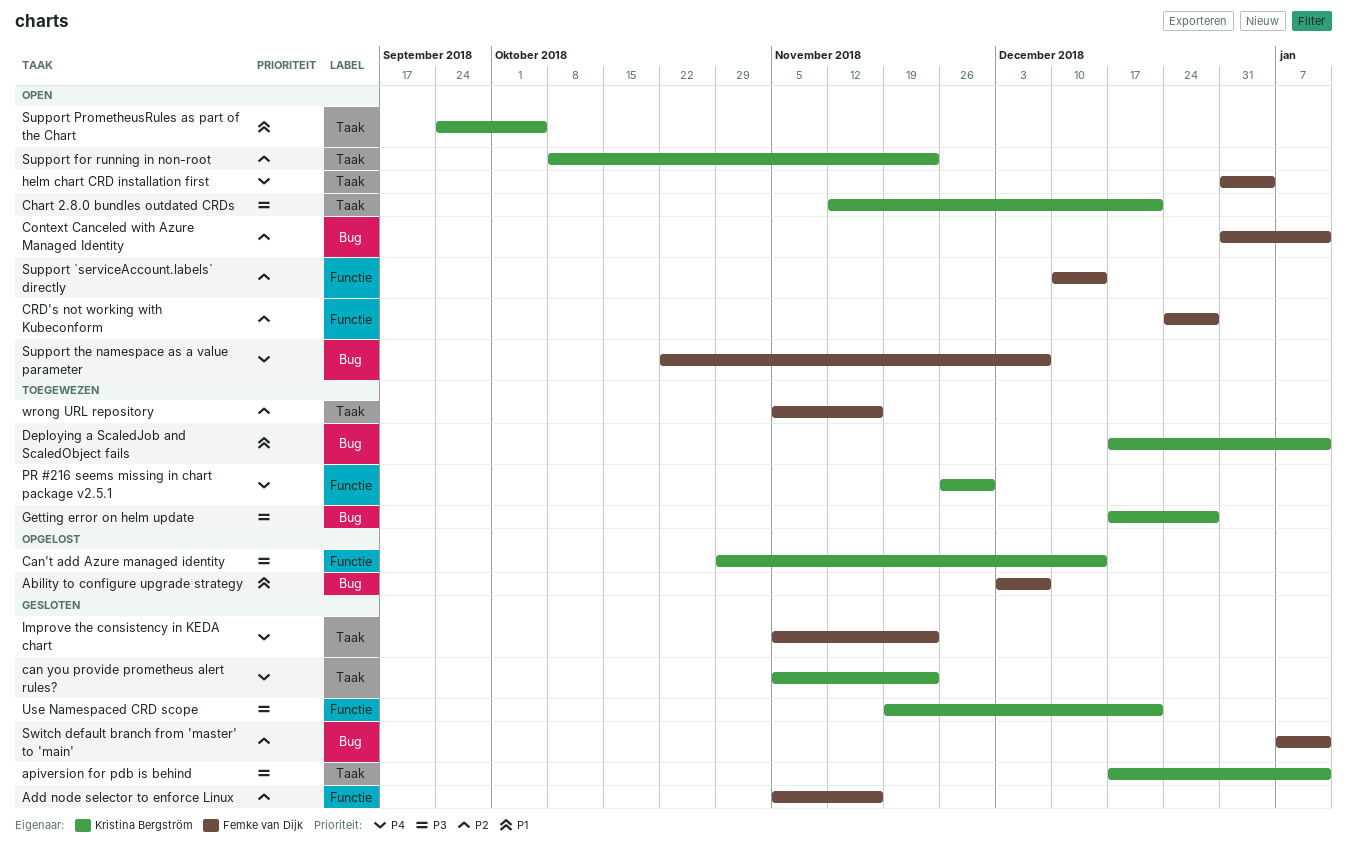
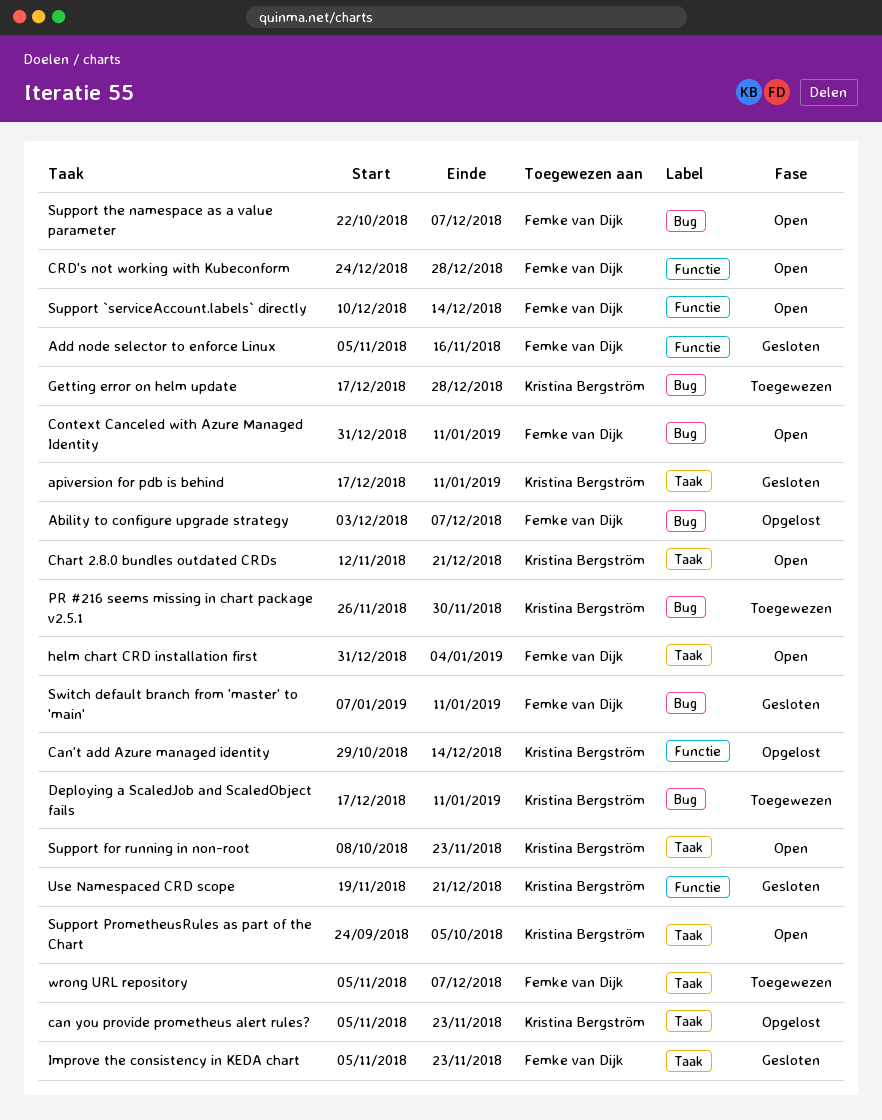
can you provide prometheus alert rules?, status: Gesloten -> Opgelost
PR #216 seems missing in chart package v2.5.1, label: Functie -> Bug
wrong URL repository, due: Nov 16 -> Dec 7

